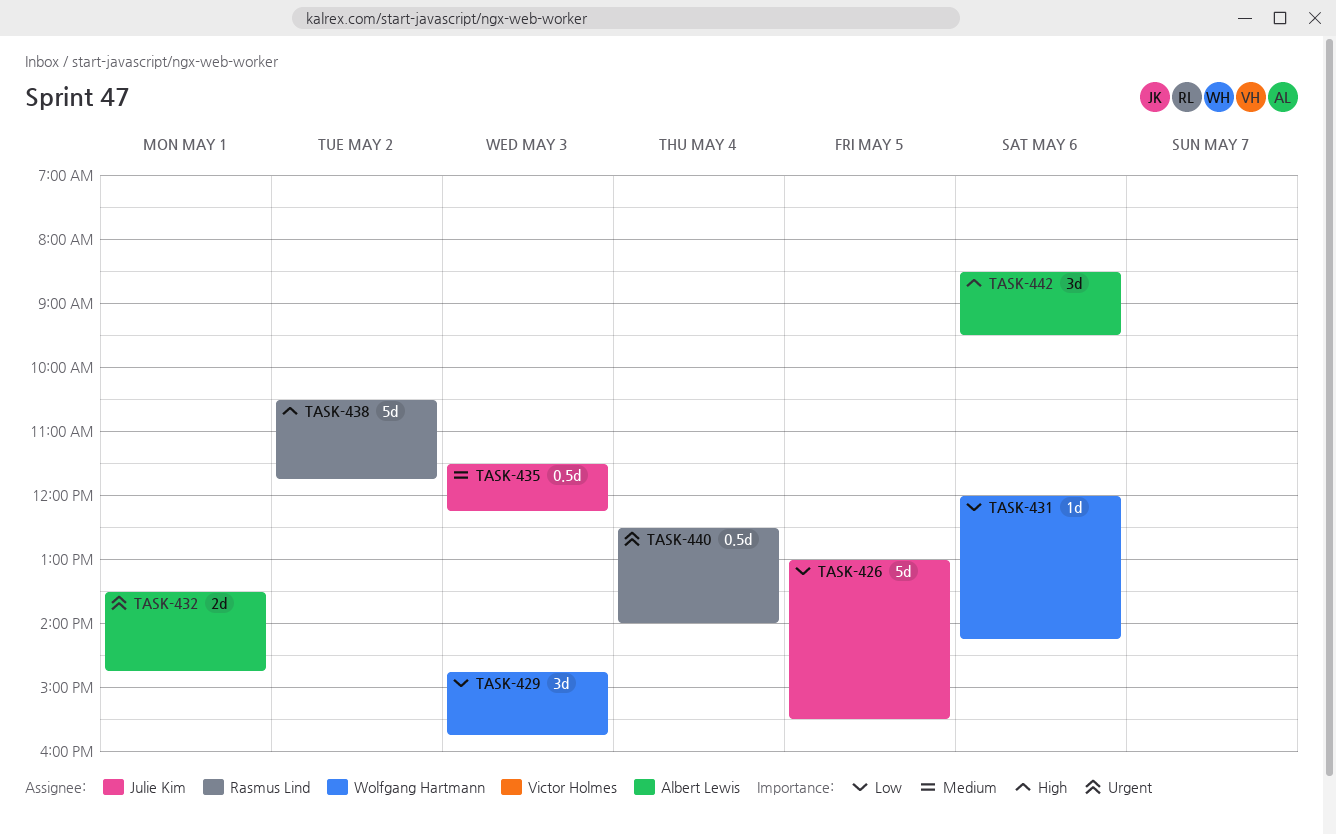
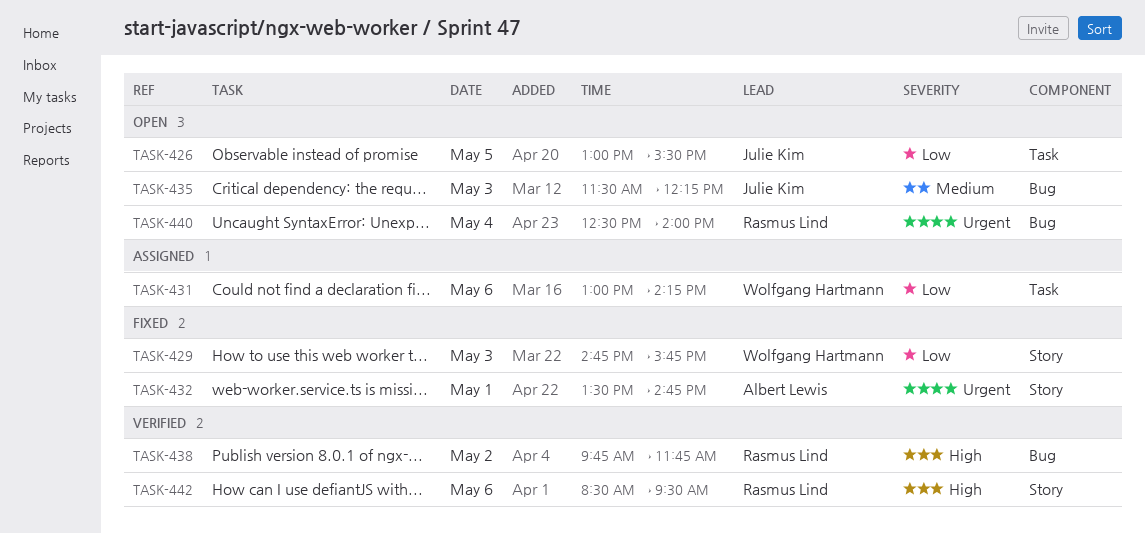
TASK-431, begins: 12:00 -> 13:00
TASK-438, begins: 10:30 -> 09:45
TASK-442, owner: Albert Lewis -> Rasmus Lind

